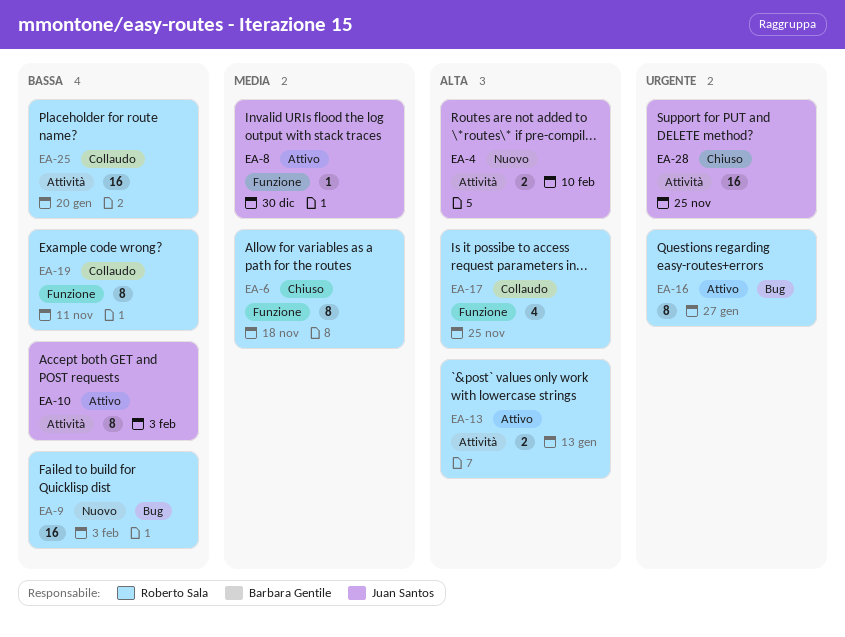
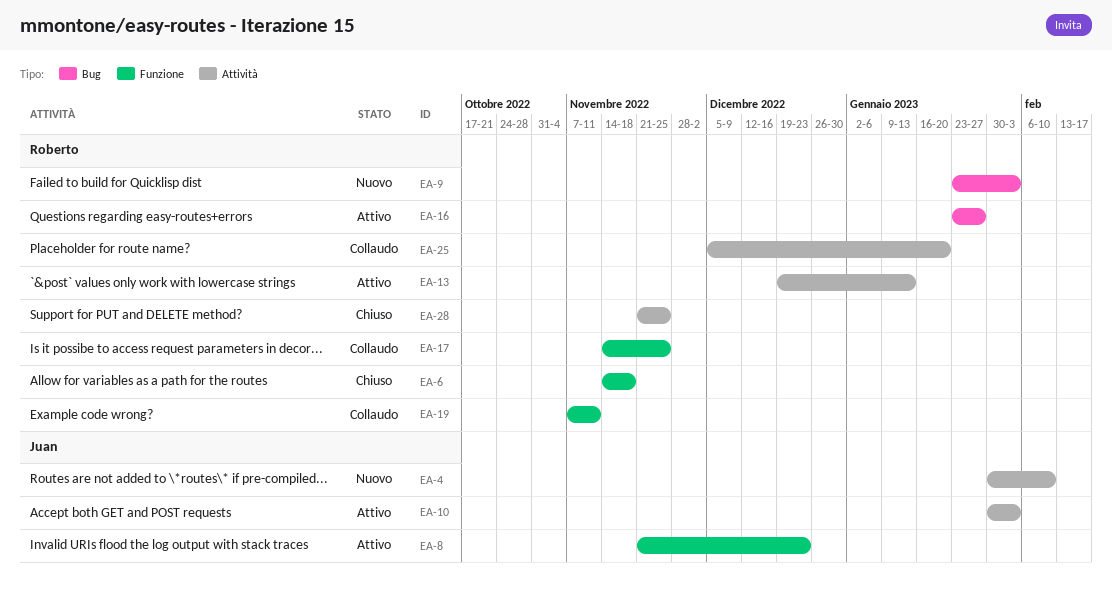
EA-8, due: Dec 30 -> Dec 23
EA-28, owner: Juan Santos -> Roberto Sala

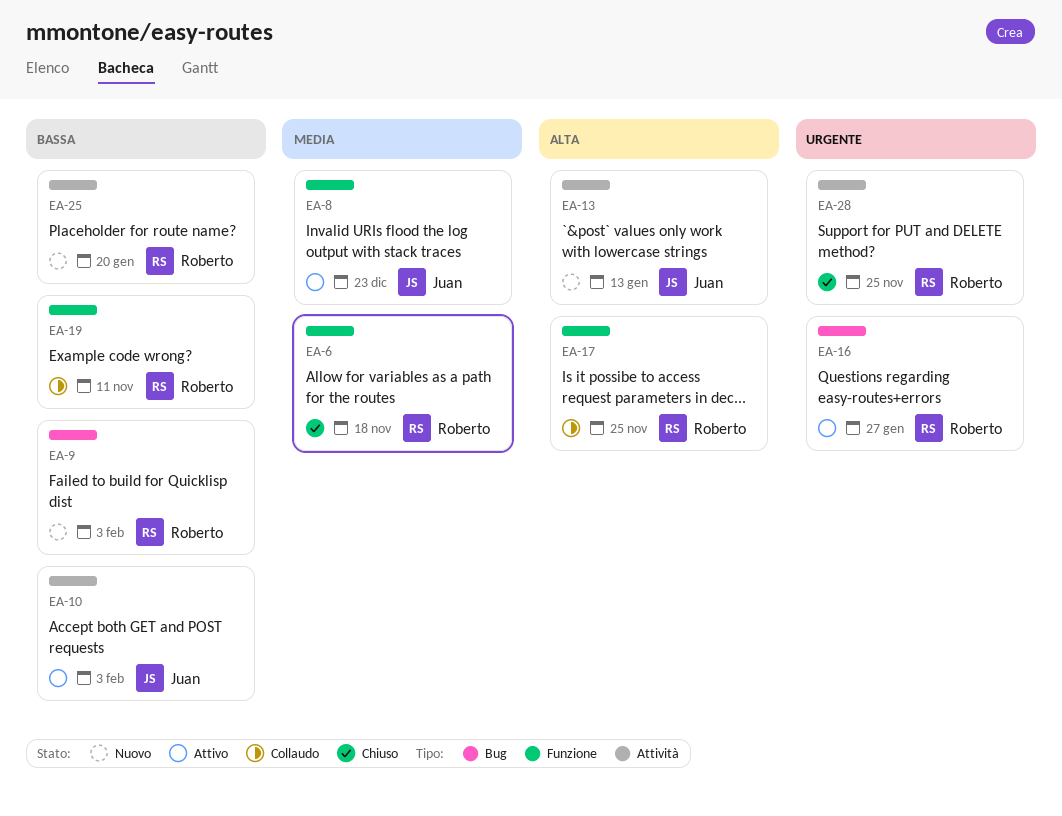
EA-4: present -> none
EA-13, status: Attivo -> Nuovo
EA-13, owner: Roberto -> Juan
EA-25, status: Collaudo -> Nuovo

